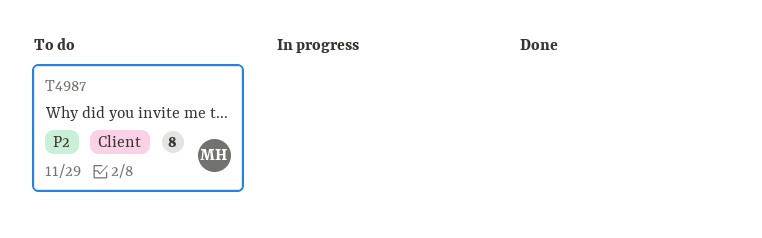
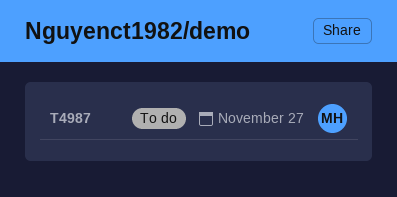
T4987, due: Nov 29 -> Nov 27

